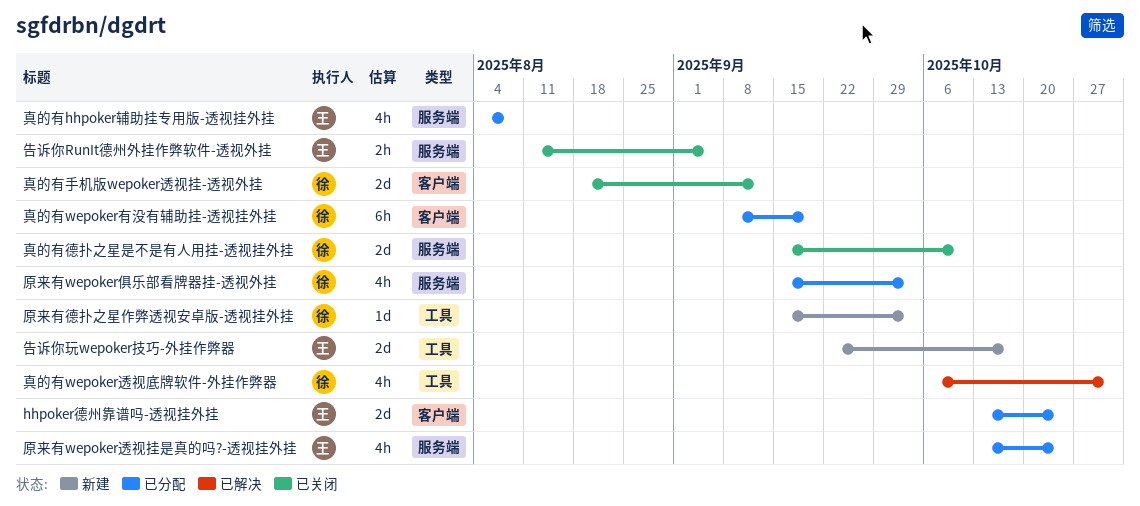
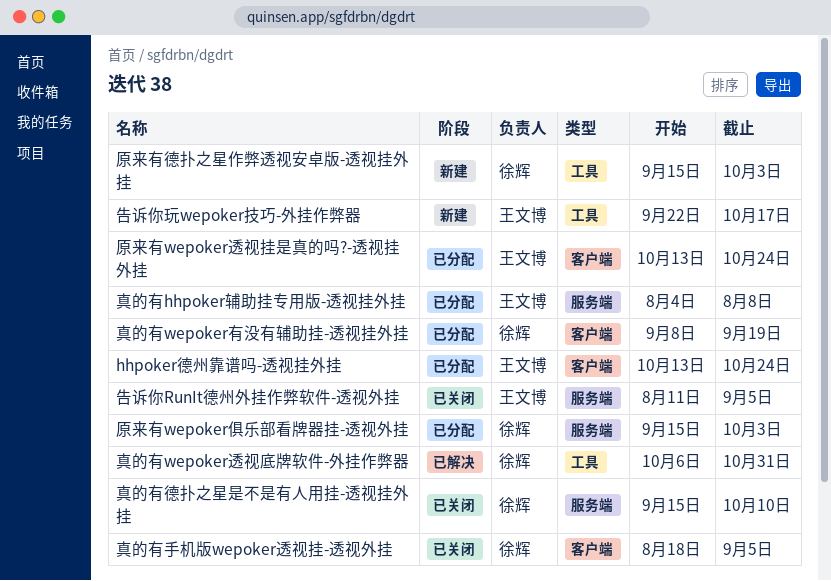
原来有wepoker透视挂是真的吗?-透视挂外挂, label: 服务端 -> 客户端
真的有手机版wepoker透视挂-透视外挂, due: Sep 12 -> Sep 5

